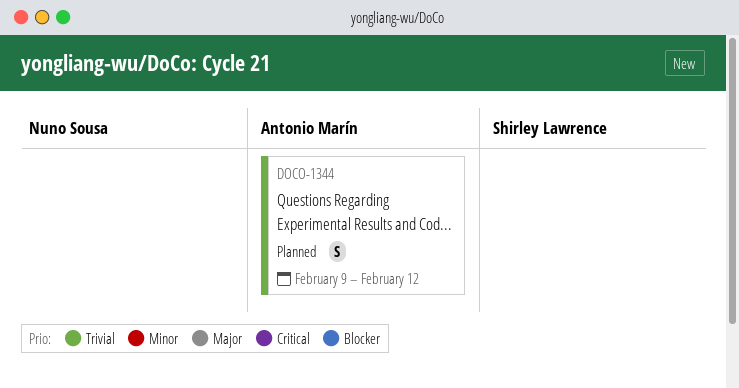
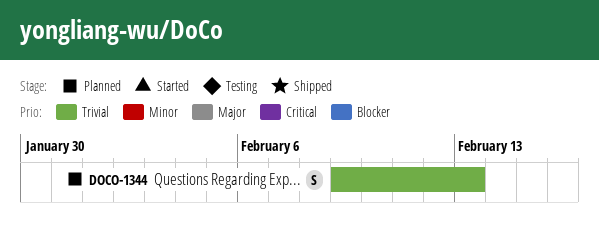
DOCO-1344, due: Feb 12 -> Feb 13

